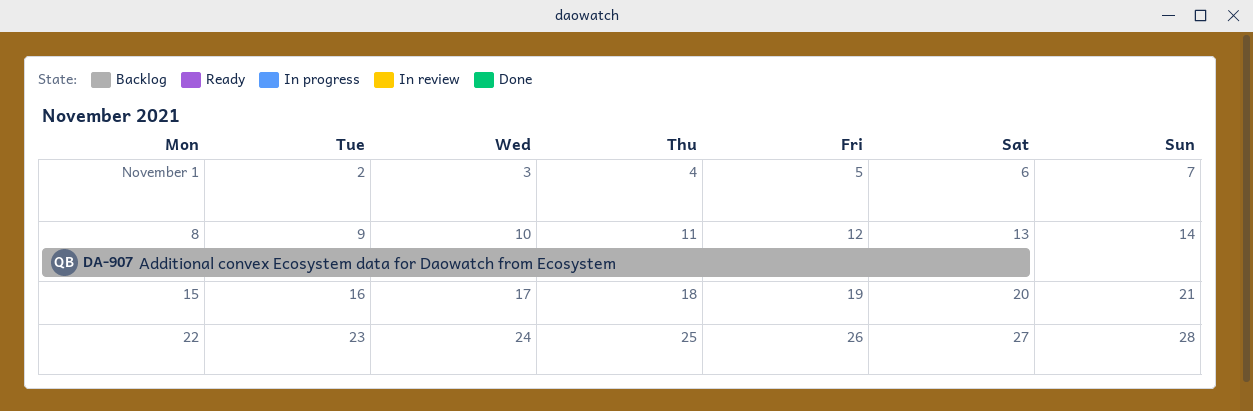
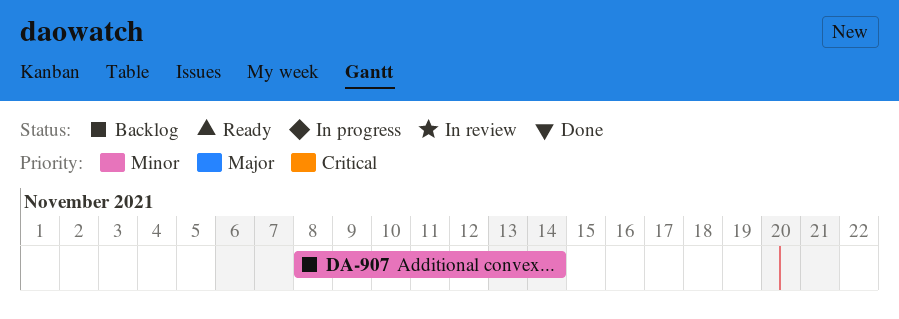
DA-907, due: Nov 13 -> Nov 14

